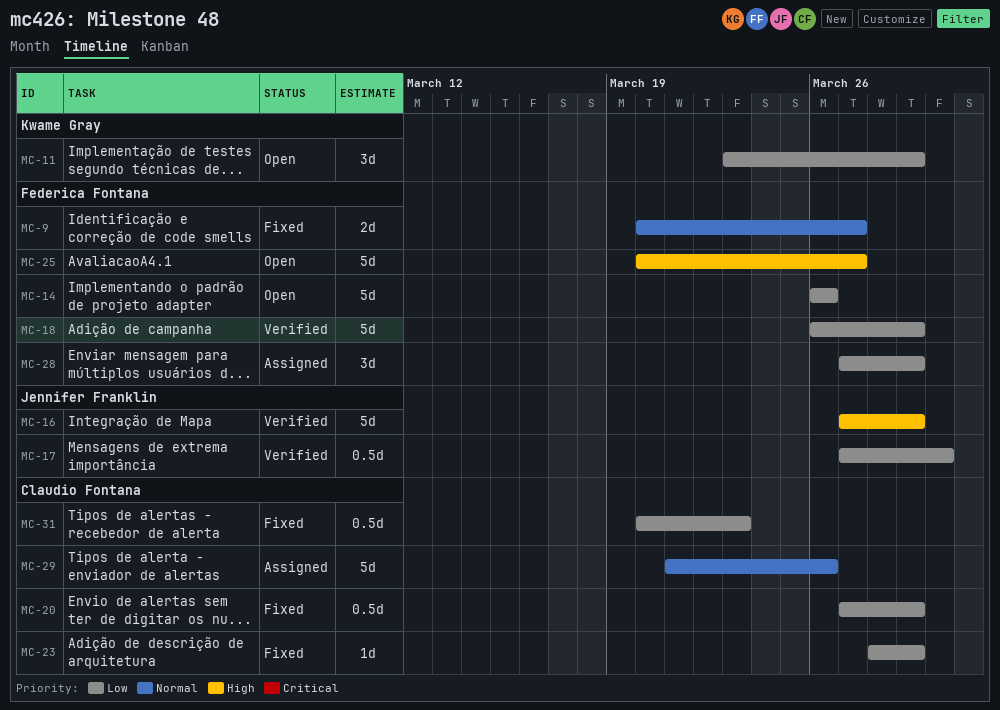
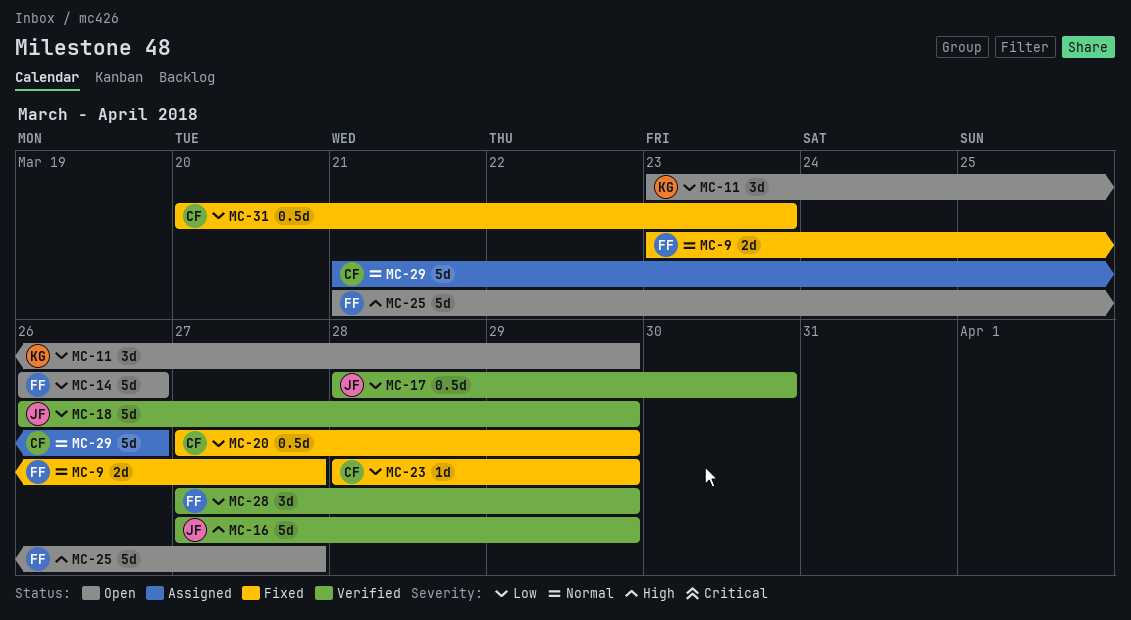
MC-9, start: Mar 20 -> Mar 23
MC-17, start: Mar 27 -> Mar 28
MC-18, owner: Federica Fontana -> Jennifer Franklin
MC-25, start: Mar 20 -> Mar 21
MC-28, status: Assigned -> Verified

